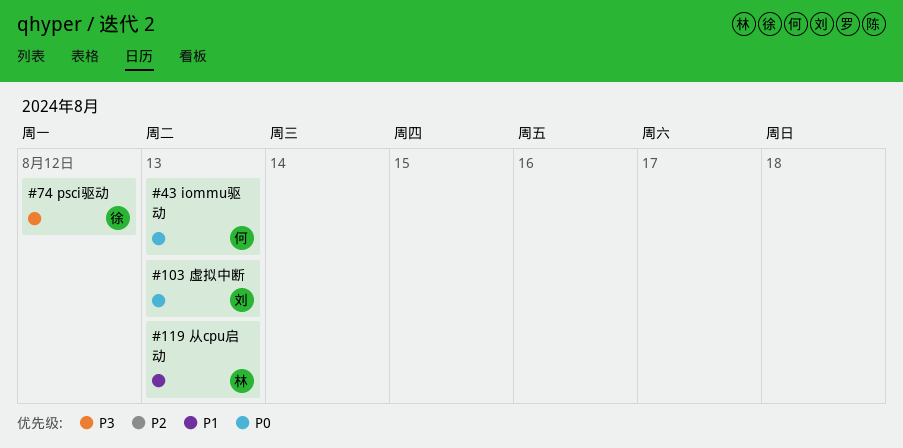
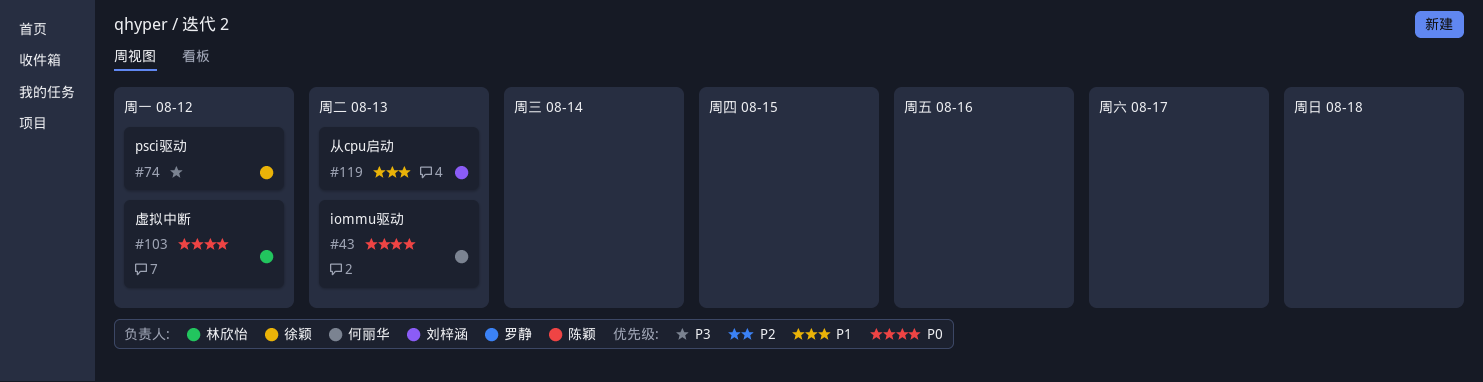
#103, owner: 刘梓涵 -> 林欣怡
#103, due: Aug 13 -> Aug 12
#119, owner: 林欣怡 -> 刘梓涵

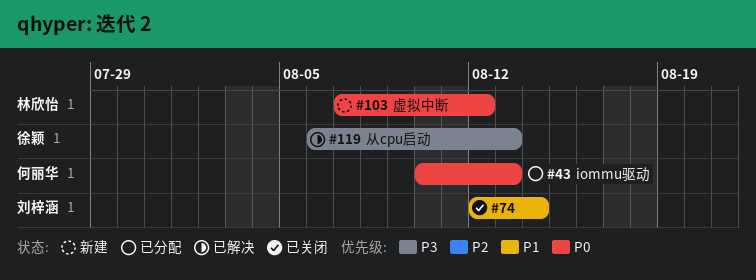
#74, owner: 徐颖 -> 刘梓涵
#74, priority: P3 -> P1
#74, due: Aug 12 -> Aug 14
#119, owner: 刘梓涵 -> 徐颖
#119, priority: P1 -> P3

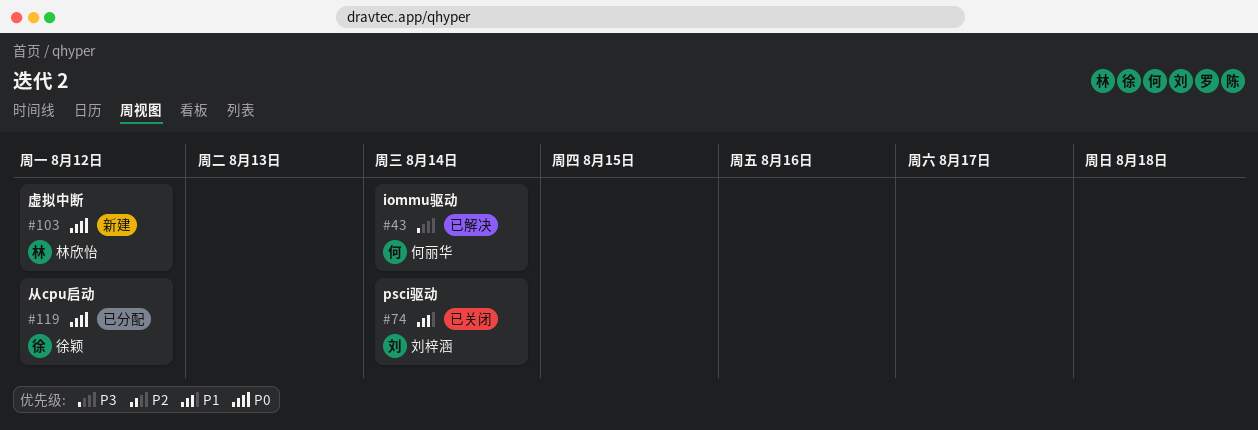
#43, status: 已分配 -> 已解决
#43, priority: P0 -> P3
#43, due: Aug 13 -> Aug 14
#119, status: 已解决 -> 已分配
#119, priority: P3 -> P0
#119, due: Aug 13 -> Aug 12

